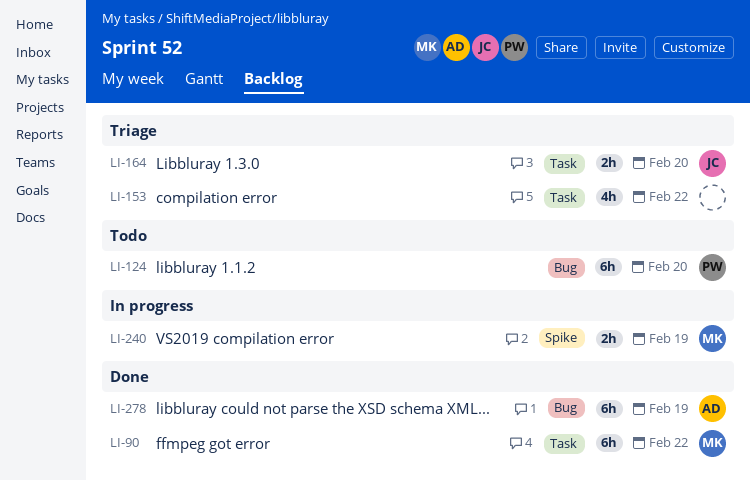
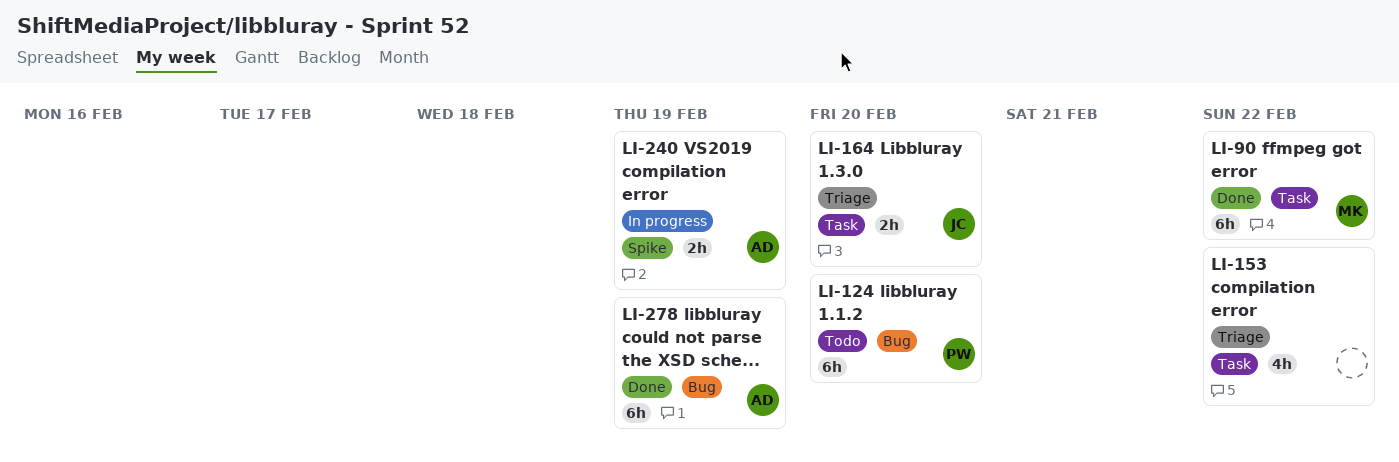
LI-240, owner: MK -> AD

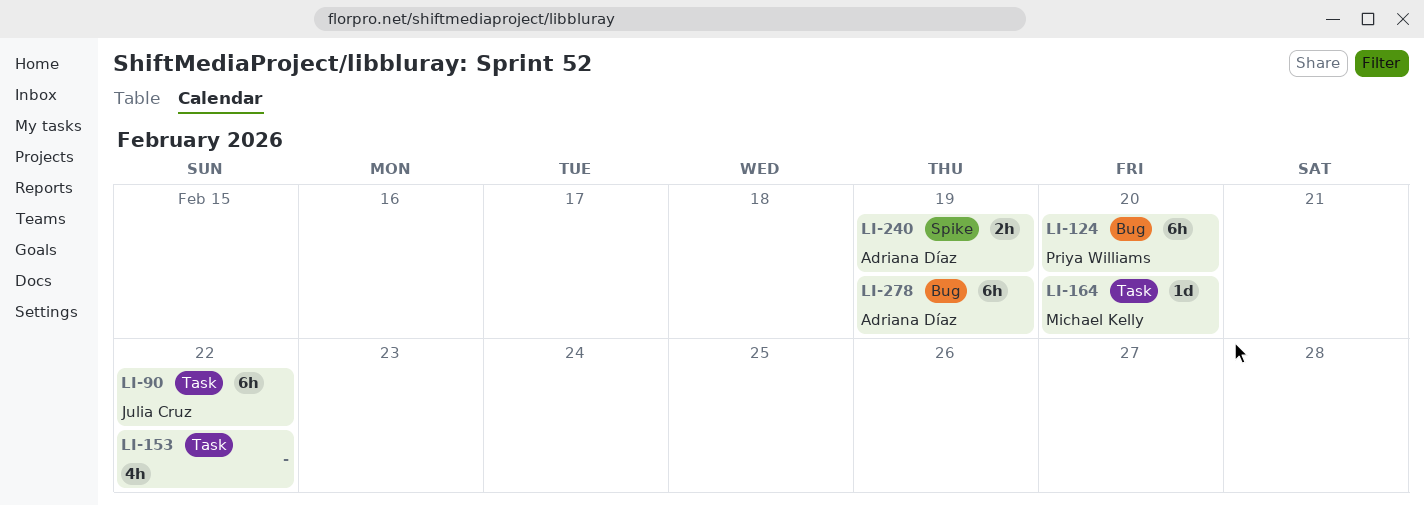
LI-90, owner: Michael Kelly -> Julia Cruz
LI-164, owner: Julia Cruz -> Michael Kelly
LI-164, estimate: 2h -> 1d

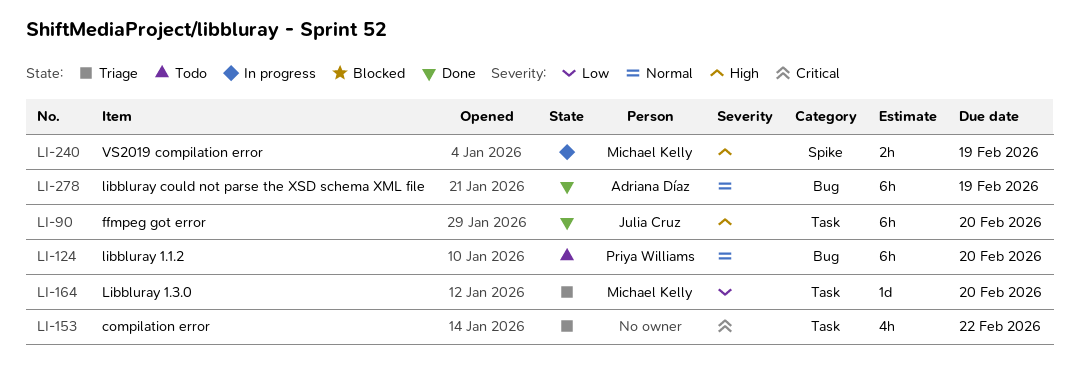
LI-90, due: Feb 22 -> Feb 20
LI-240, owner: Adriana Díaz -> Michael Kelly

